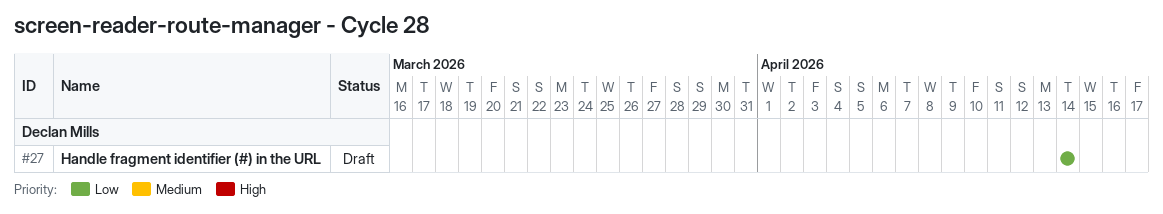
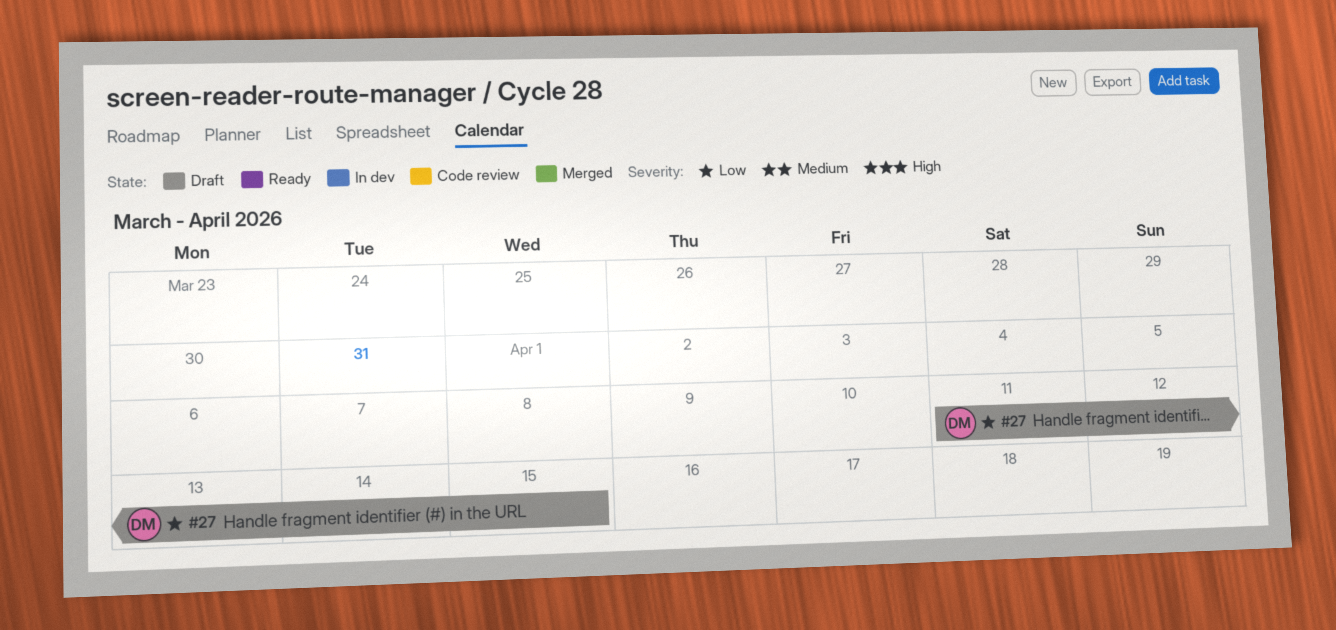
#27, start: Apr 14 -> Apr 11
#27, due: Apr 14 -> Apr 15

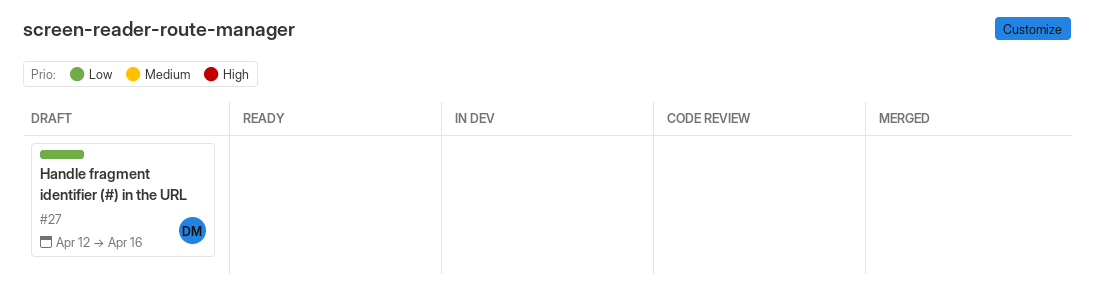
#27, start: Apr 11 -> Apr 12
#27, due: Apr 15 -> Apr 16

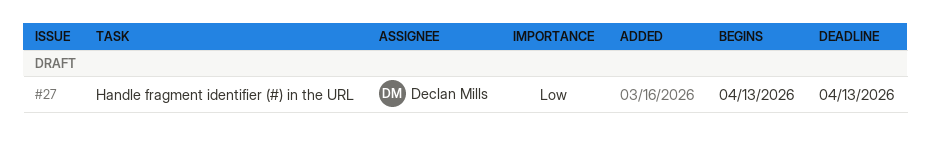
#27, start: Apr 12 -> Apr 13
#27, due: Apr 16 -> Apr 13

